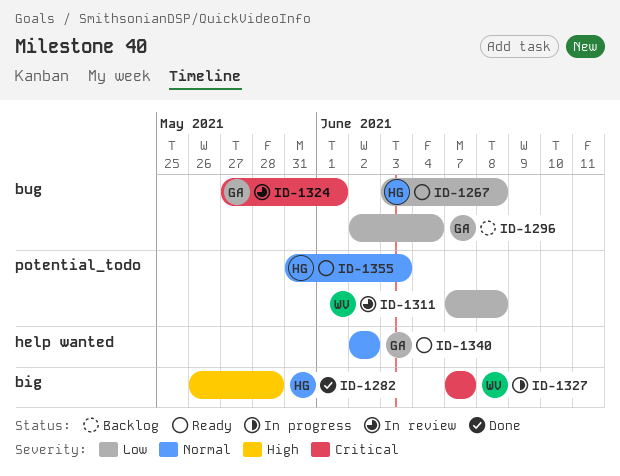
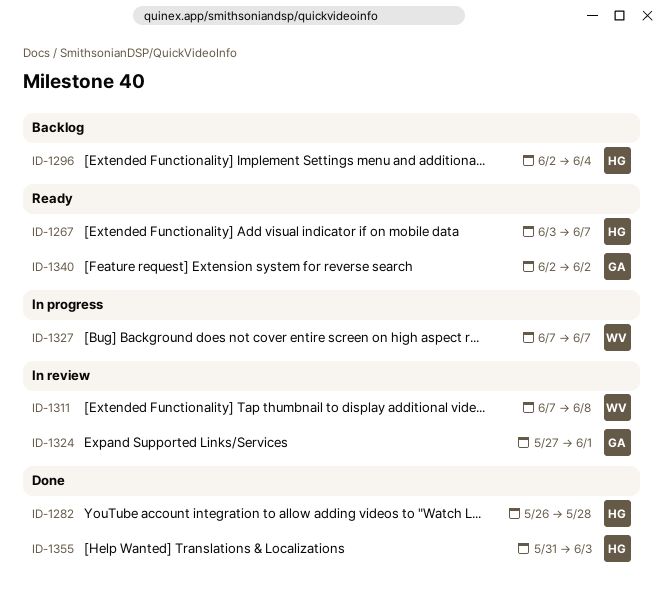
ID-1267, due: Jun 8 -> Jun 7
ID-1296, owner: GA -> HG
ID-1355, status: Ready -> Done

